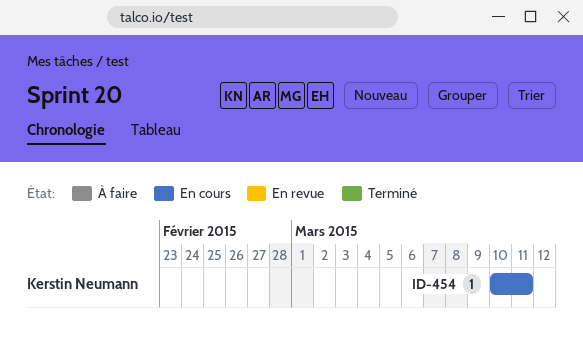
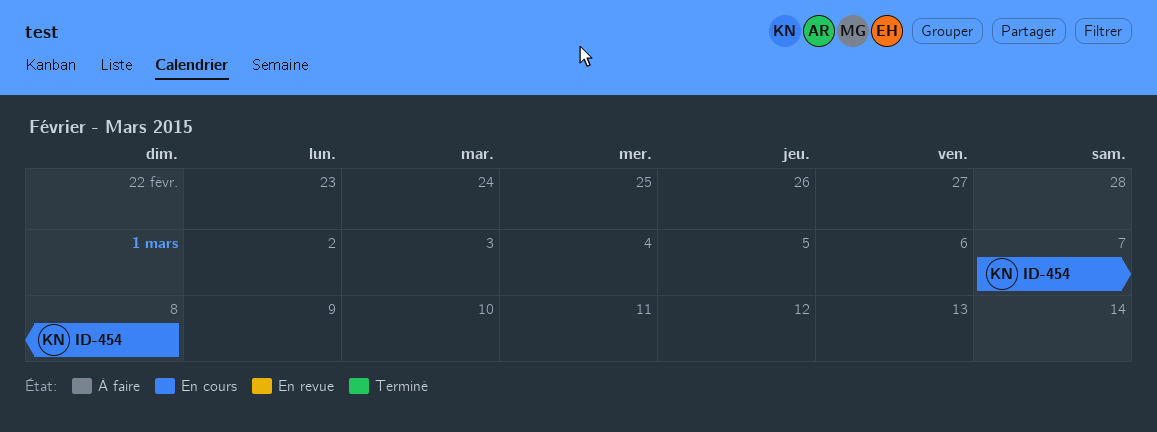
ID-454, start: Mar 10 -> Mar 7
ID-454, due: Mar 11 -> Mar 8

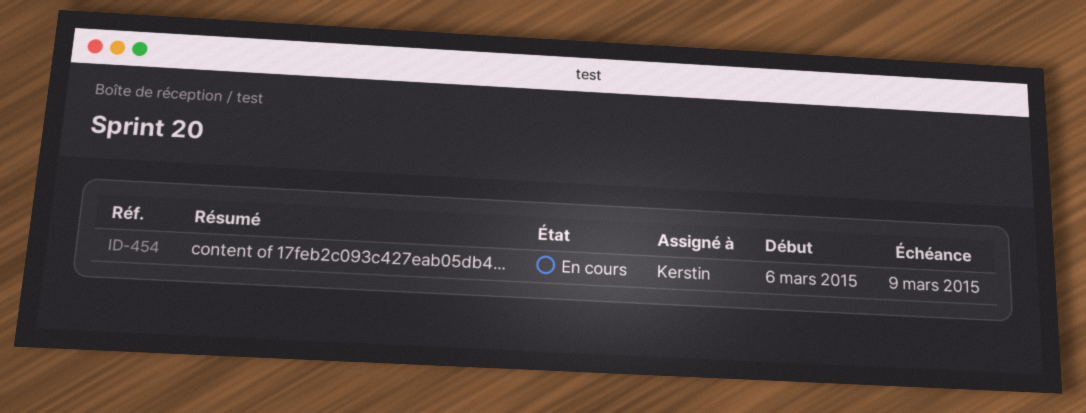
ID-454, start: Mar 7 -> Mar 6
ID-454, due: Mar 8 -> Mar 9

